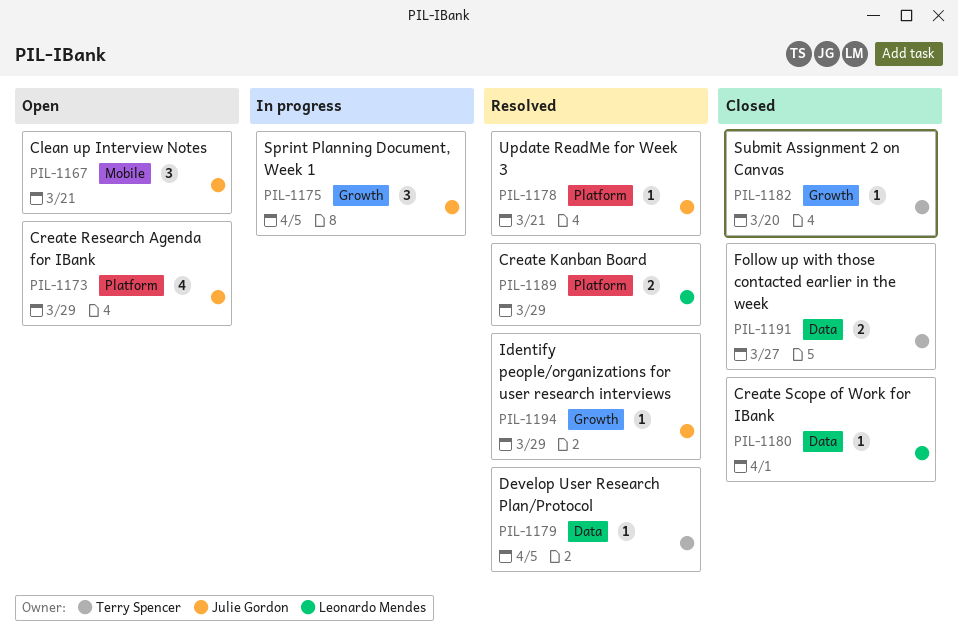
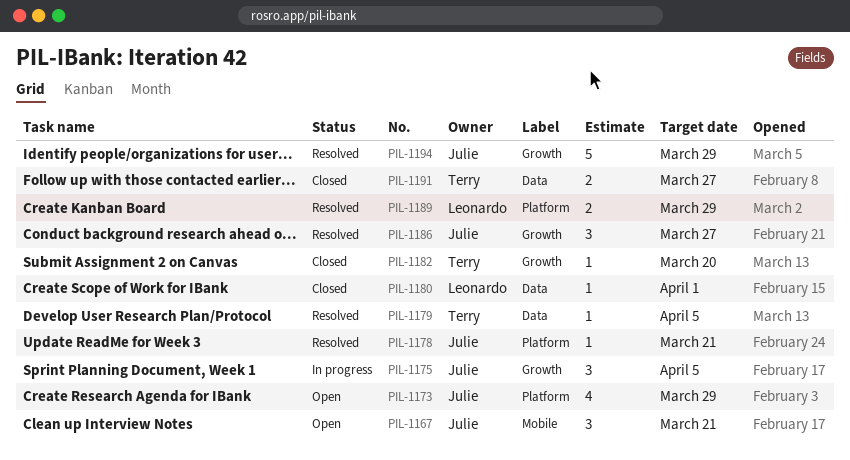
PIL-1186: none -> present
PIL-1194, estimate: 1 -> 5

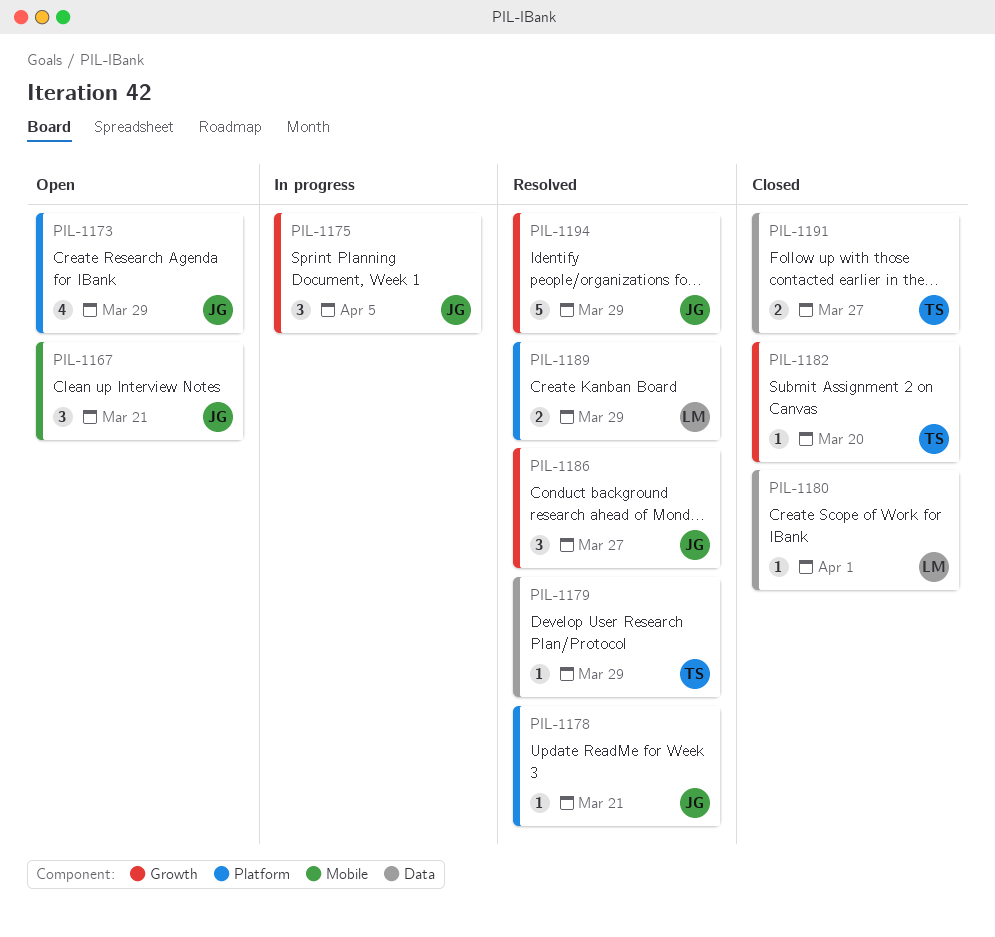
PIL-1179, due: Apr 5 -> Mar 29

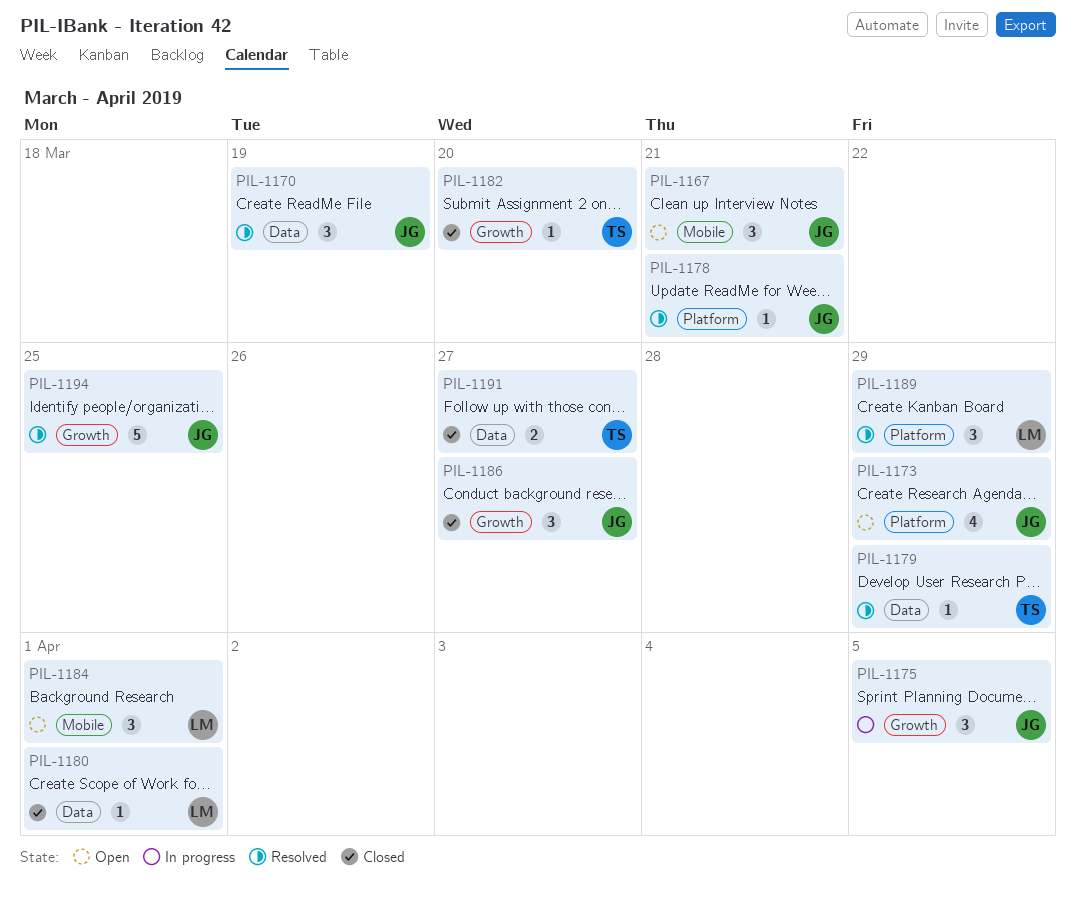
PIL-1170: none -> present
PIL-1184: none -> present
PIL-1186, status: Resolved -> Closed
PIL-1189, estimate: 2 -> 3
PIL-1194, due: Mar 29 -> Mar 25

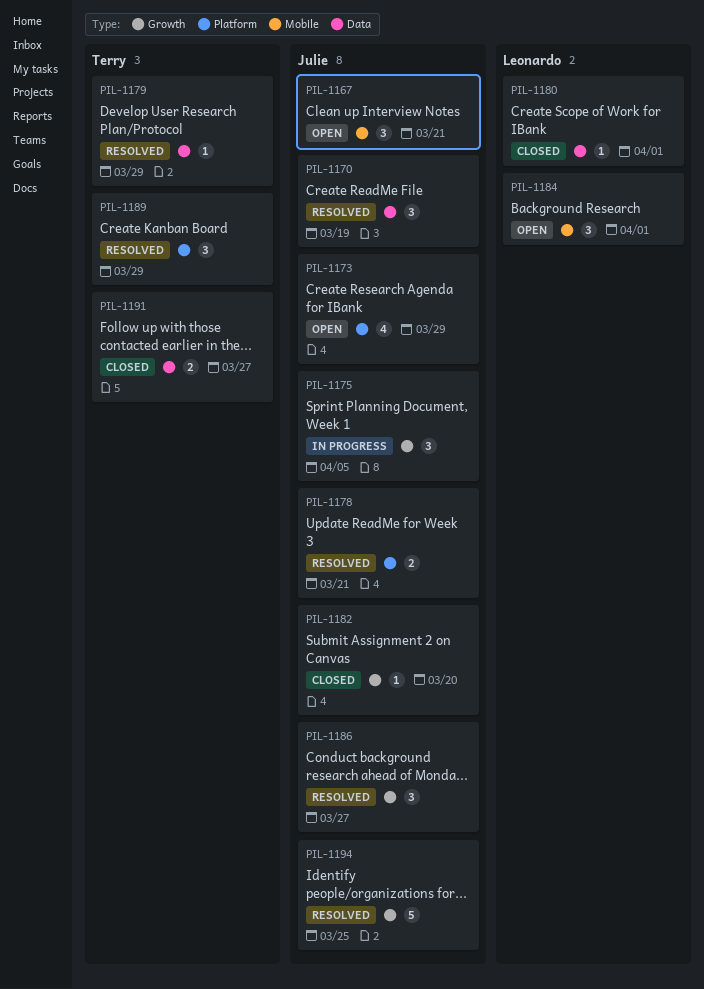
PIL-1178, estimate: 1 -> 2
PIL-1182, owner: Terry -> Julie
PIL-1186, status: Closed -> Resolved
PIL-1189, owner: Leonardo -> Terry

